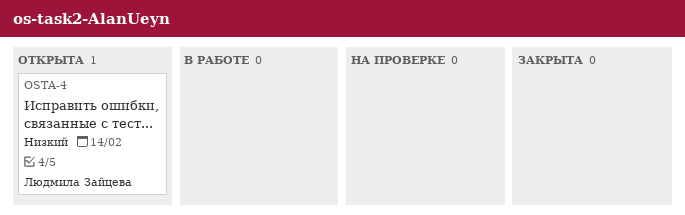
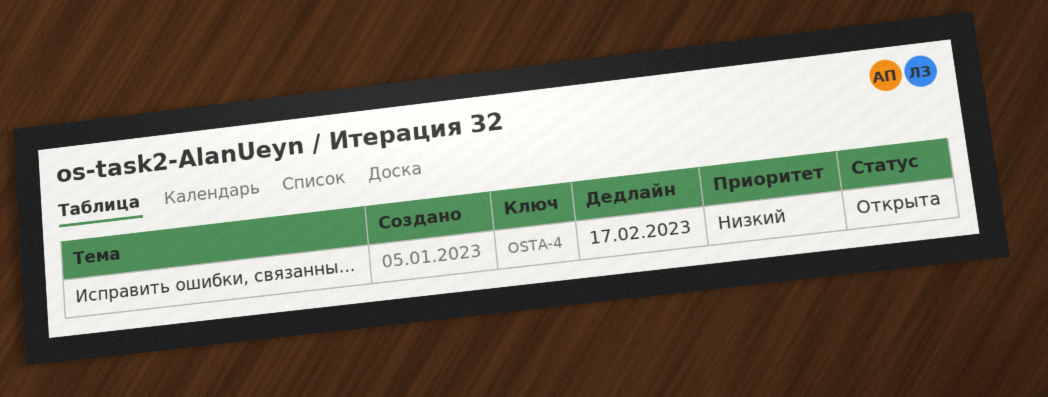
OSTA-4, due: Feb 14 -> Feb 17

